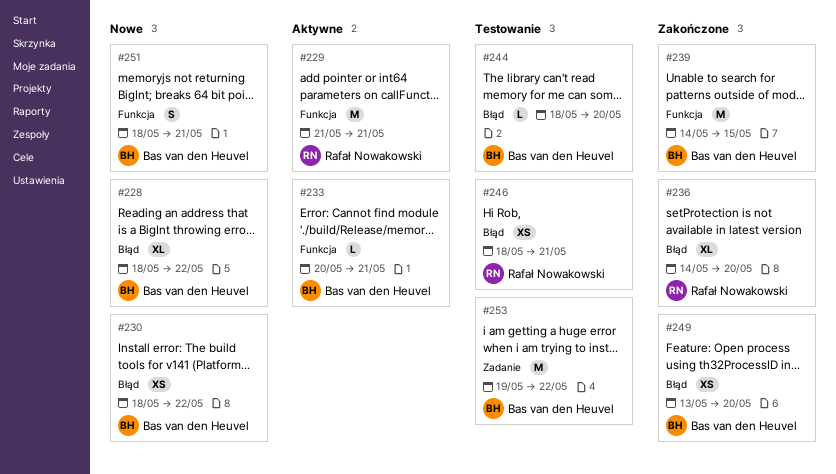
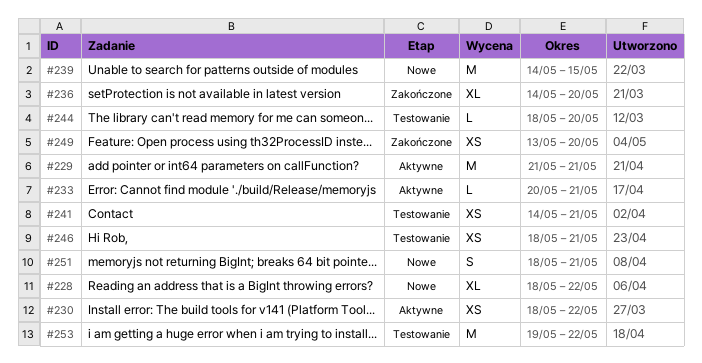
#230, status: Nowe -> Aktywne
#239, status: Zakończone -> Nowe
#241: none -> present

